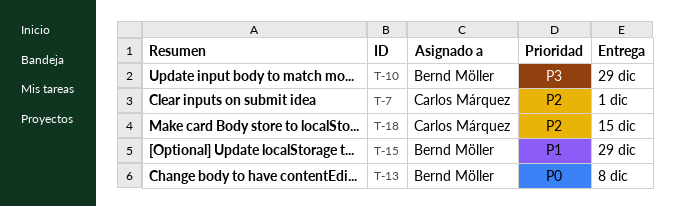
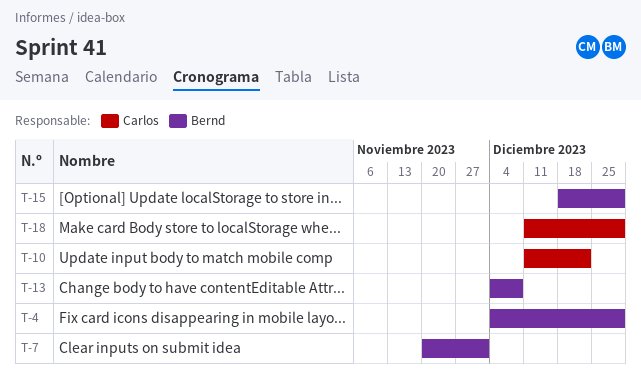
T-4: none -> present
T-7, owner: Carlos Márquez -> Bernd Möller
T-10, owner: Bernd Möller -> Carlos Márquez
T-10, due: Dec 29 -> Dec 22
T-18, due: Dec 15 -> Dec 29

